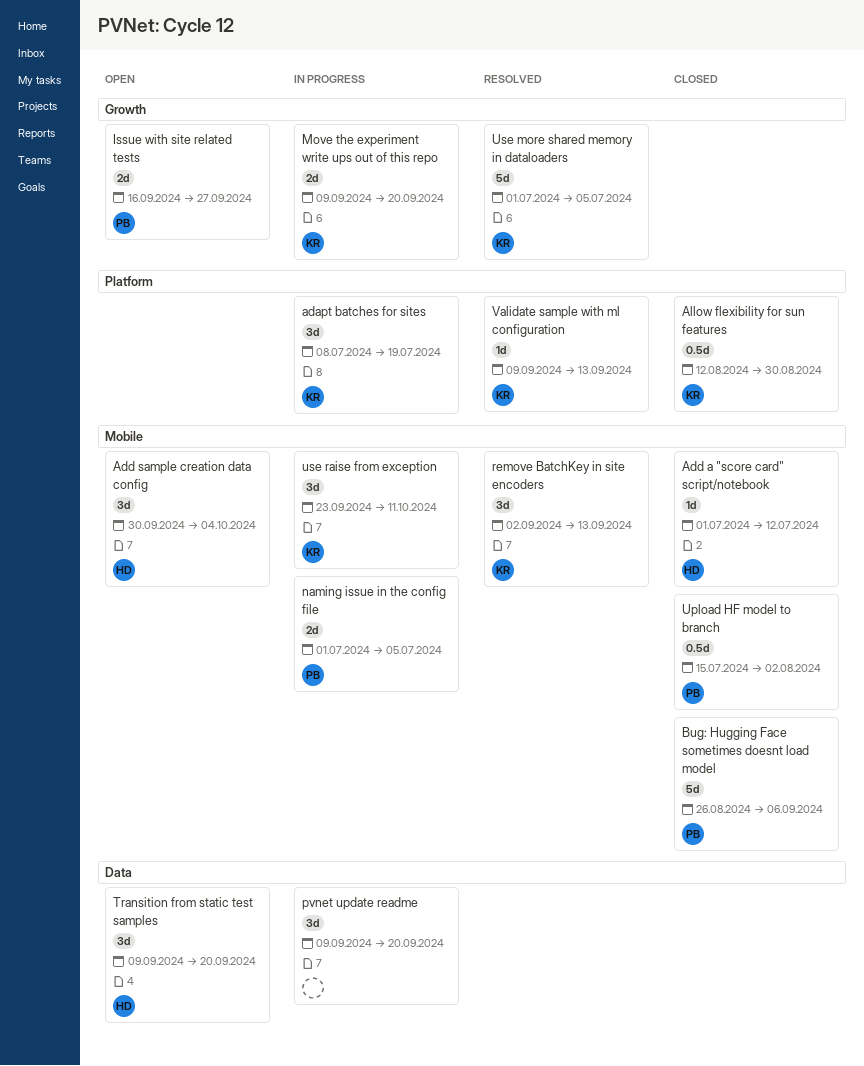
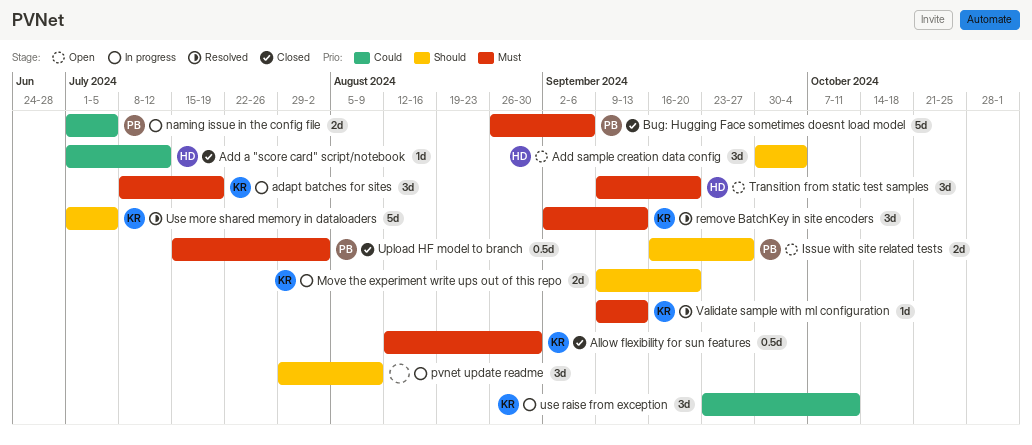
pvnet update readme, start: Sep 9 -> Jul 29
pvnet update readme, due: Sep 20 -> Aug 9

